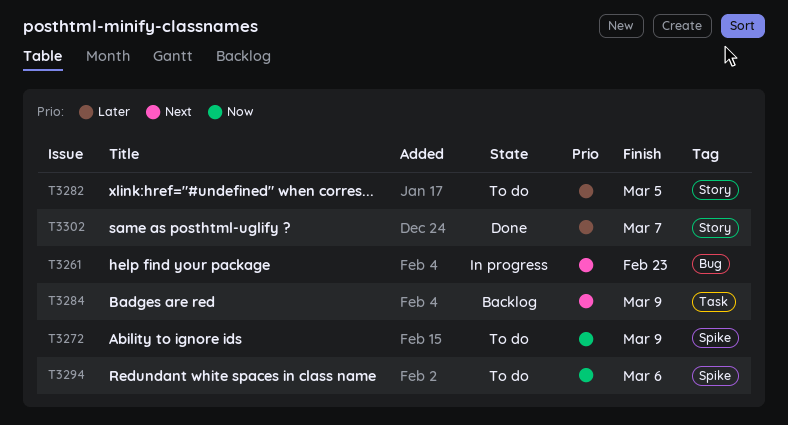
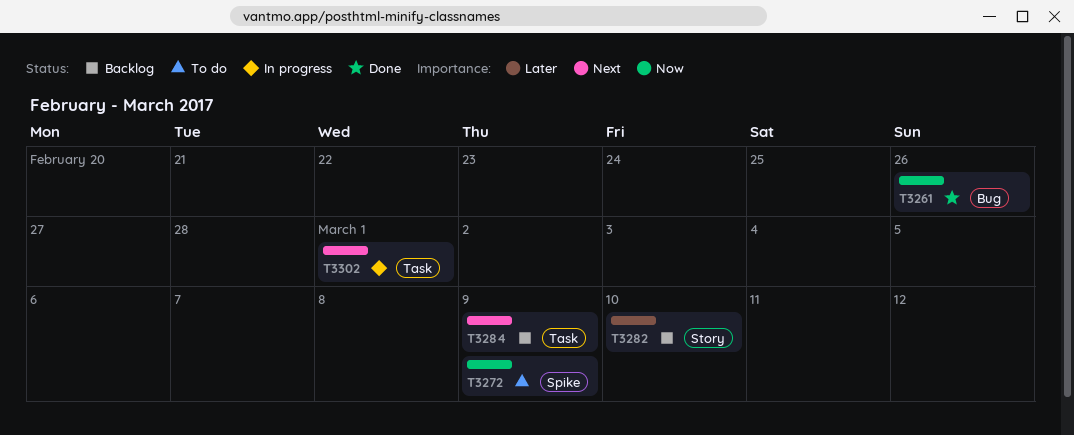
T3261, status: In progress -> Done
T3261, priority: Next -> Now
T3261, due: Feb 23 -> Feb 26
T3282, status: To do -> Backlog
T3282, due: Mar 5 -> Mar 10
T3294: present -> none
T3302, status: Done -> In progress
T3302, priority: Later -> Next
T3302, label: Story -> Task
T3302, due: Mar 7 -> Mar 1

